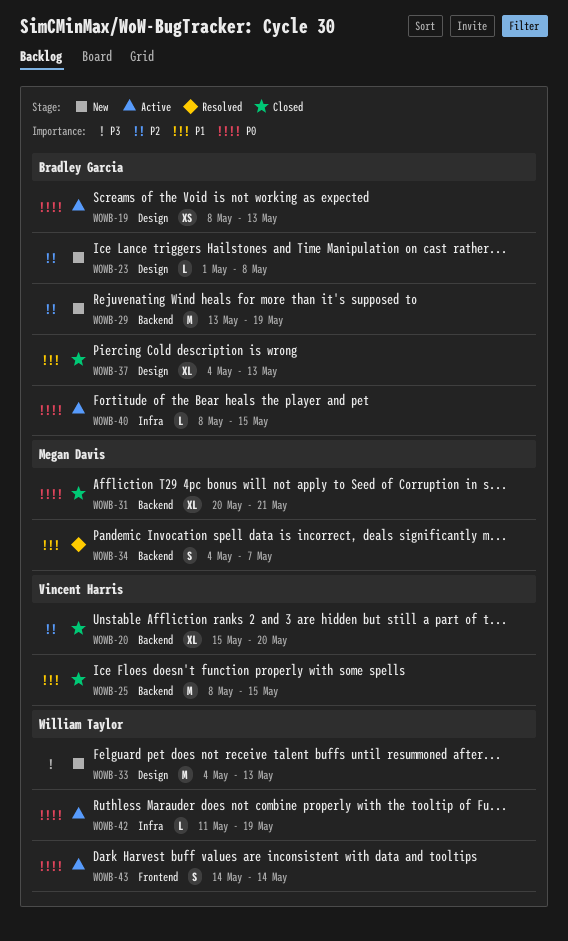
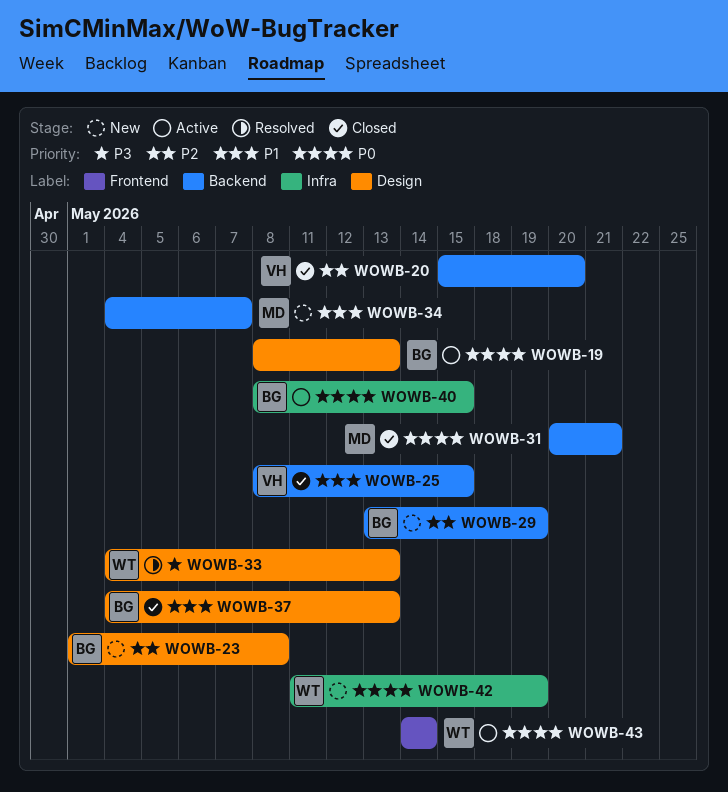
WOWB-33, status: New -> Resolved
WOWB-34, status: Resolved -> New
WOWB-42, status: Active -> New

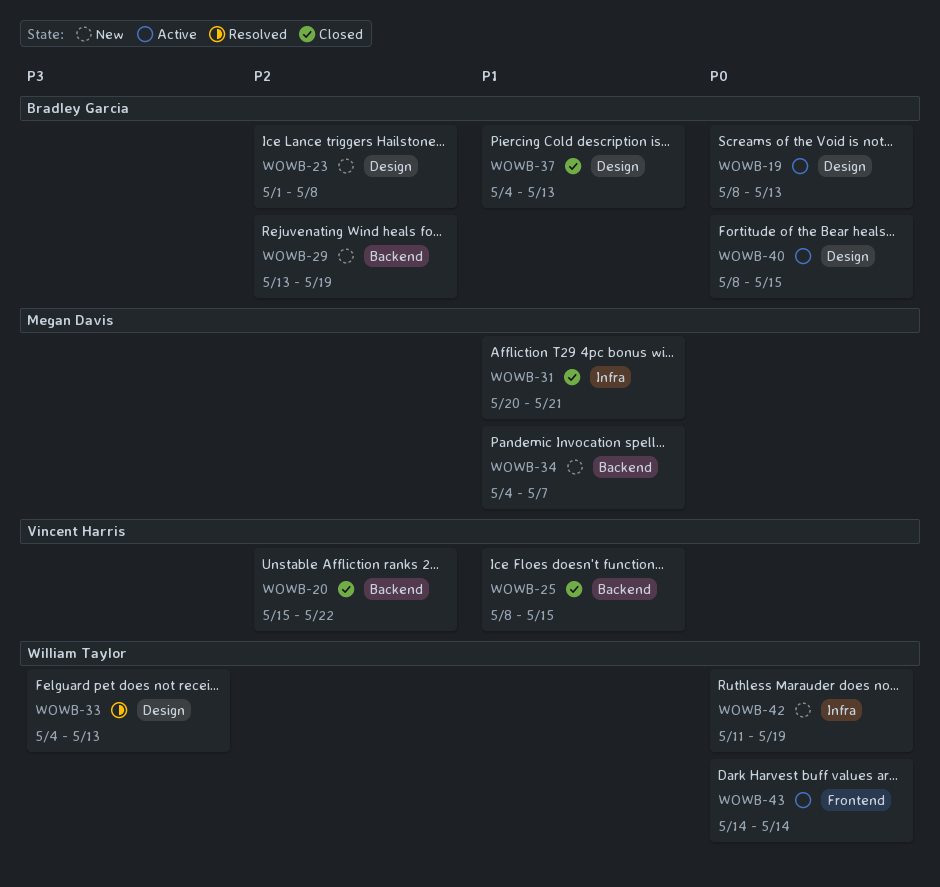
WOWB-20, due: May 20 -> May 22
WOWB-31, priority: P0 -> P1
WOWB-31, label: Backend -> Infra
WOWB-40, label: Infra -> Design

